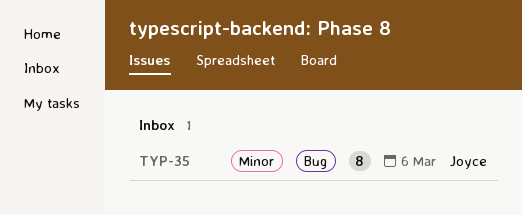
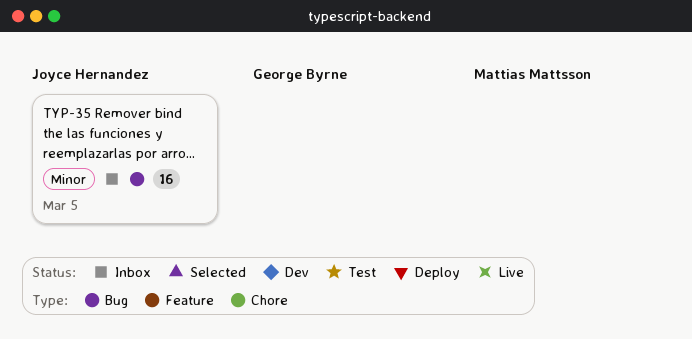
TYP-35, estimate: 8 -> 16
TYP-35, due: Mar 6 -> Mar 5

